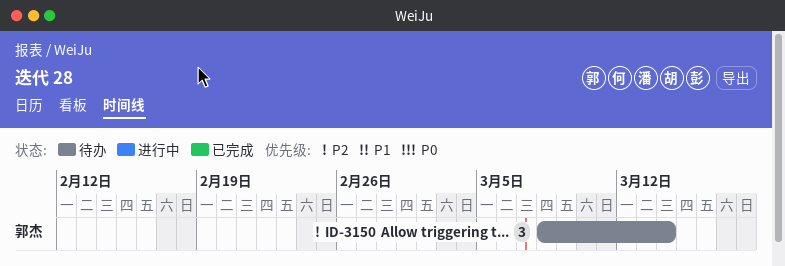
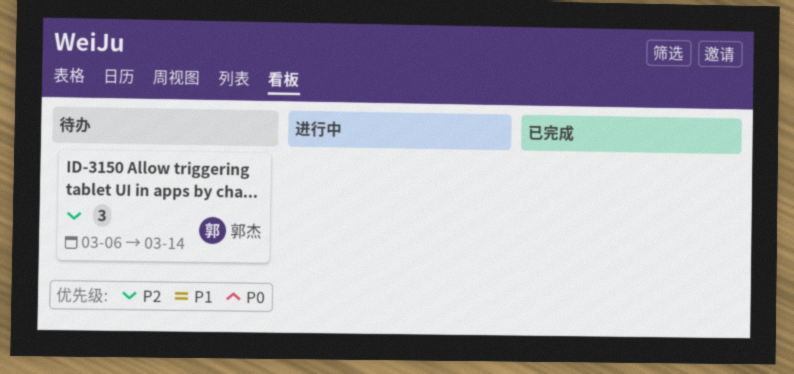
ID-3150, start: Mar 8 -> Mar 6

